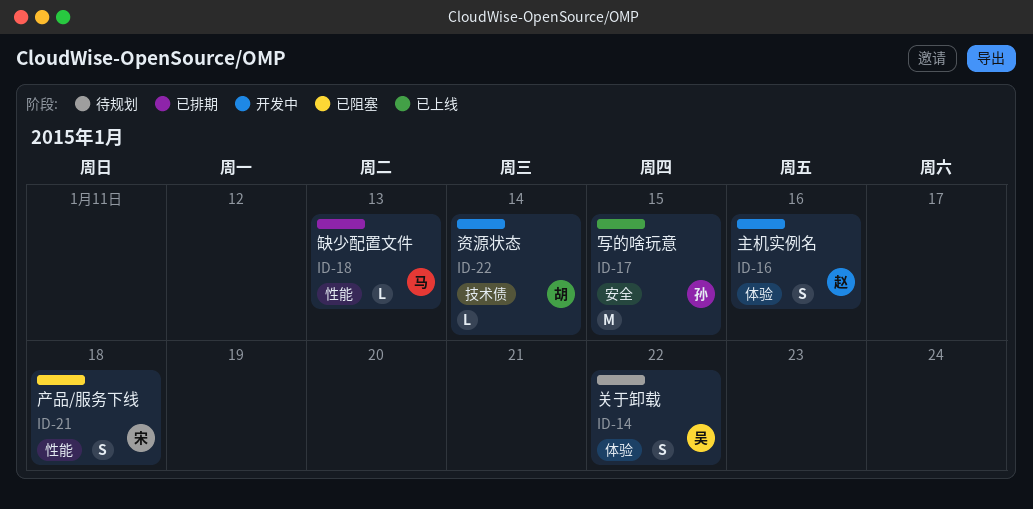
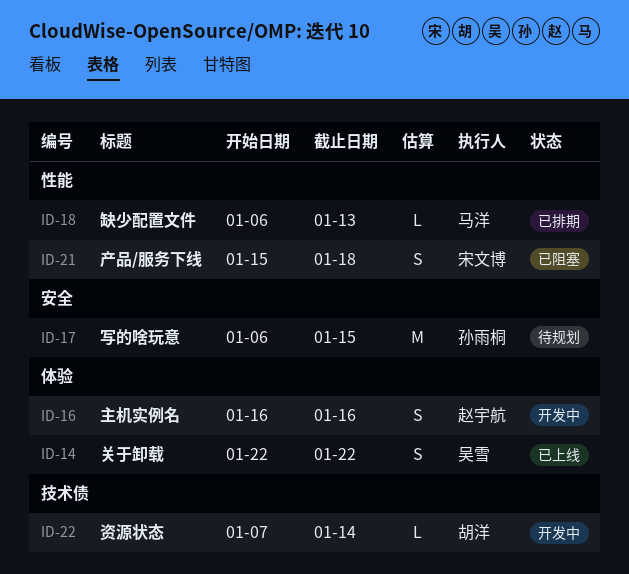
ID-14, status: 待规划 -> 已上线
ID-17, status: 已上线 -> 待规划

